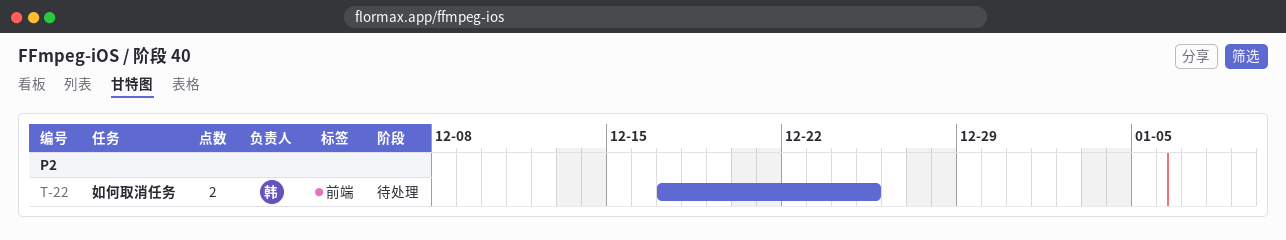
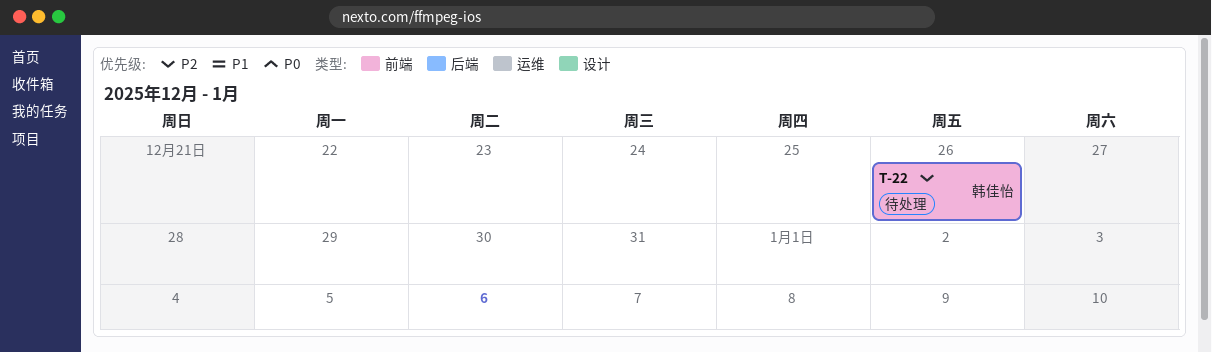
T-22, due: Dec 25 -> Dec 26

